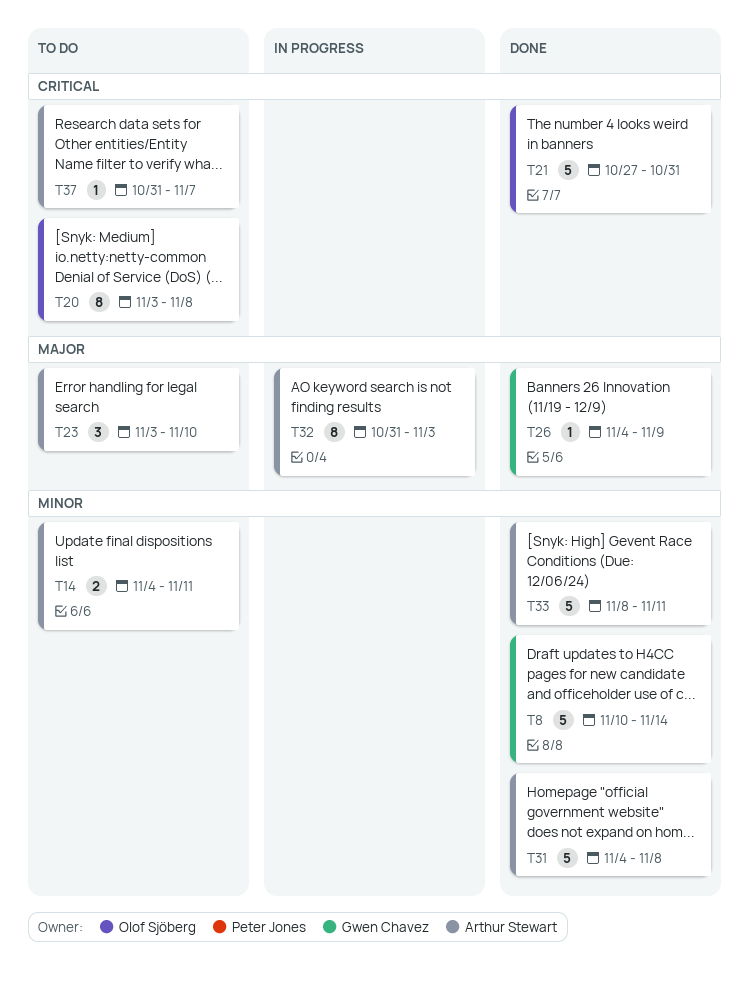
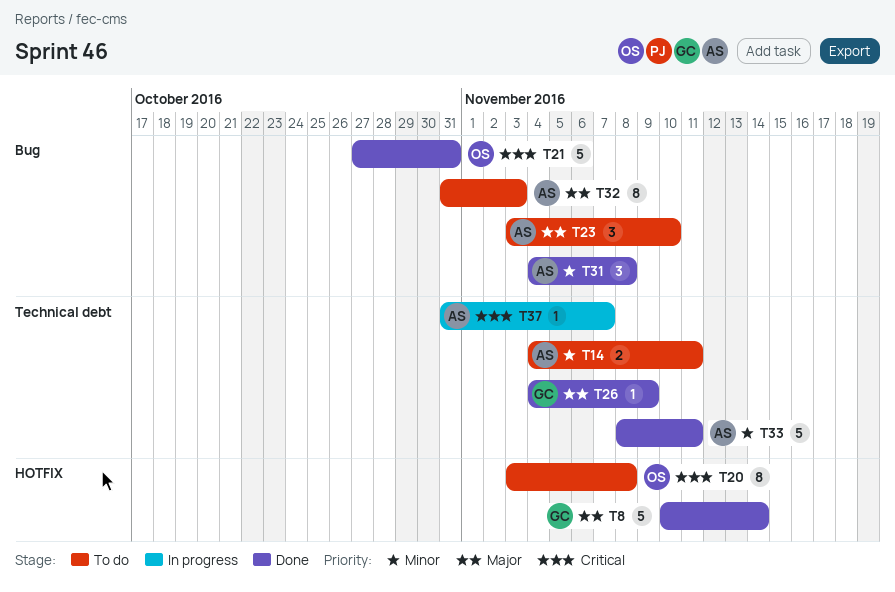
T8, priority: Minor -> Major
T31, estimate: 5 -> 3
T32, status: In progress -> To do
T37, status: To do -> In progress

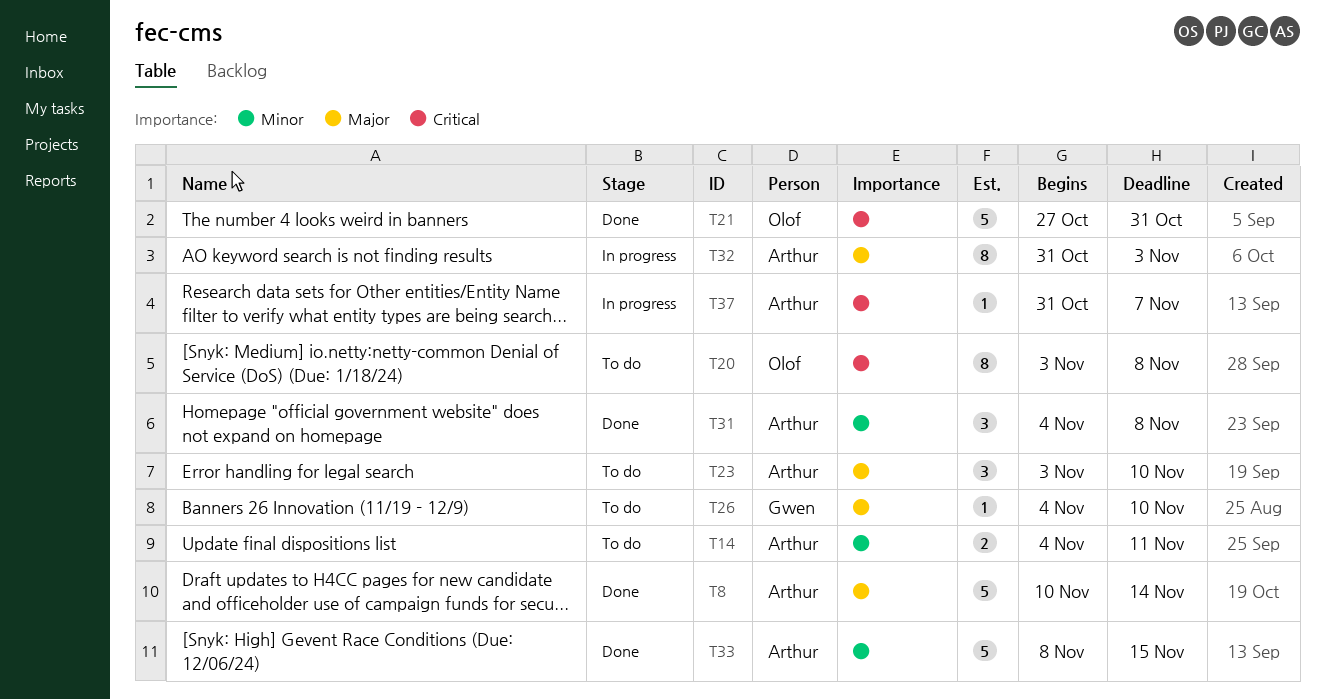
T8, owner: Gwen -> Arthur
T26, status: Done -> To do
T26, due: Nov 9 -> Nov 10
T32, status: To do -> In progress
T33, due: Nov 11 -> Nov 15

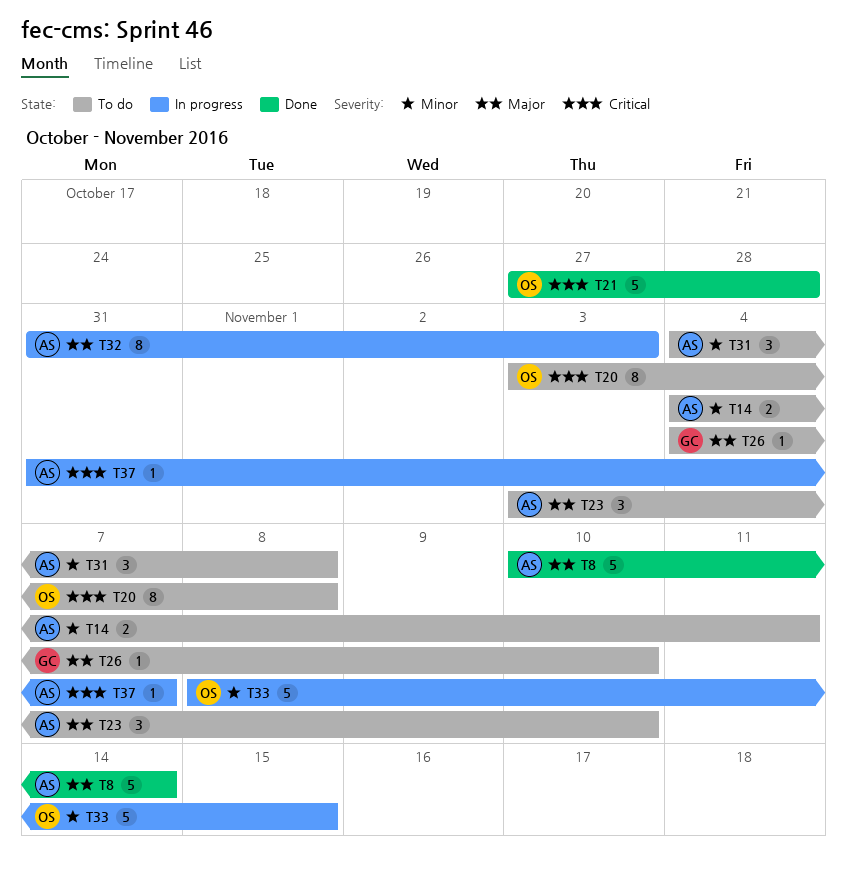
T21, due: Oct 31 -> Oct 28
T31, status: Done -> To do
T33, status: Done -> In progress
T33, owner: Arthur -> Olof

